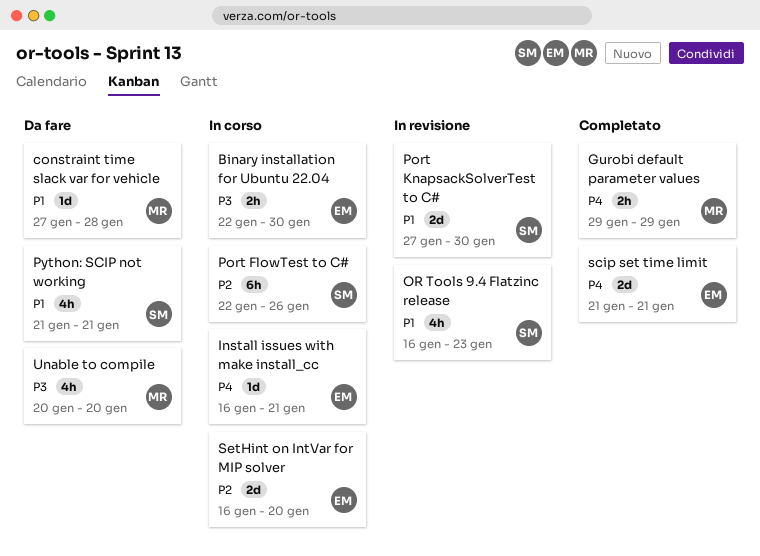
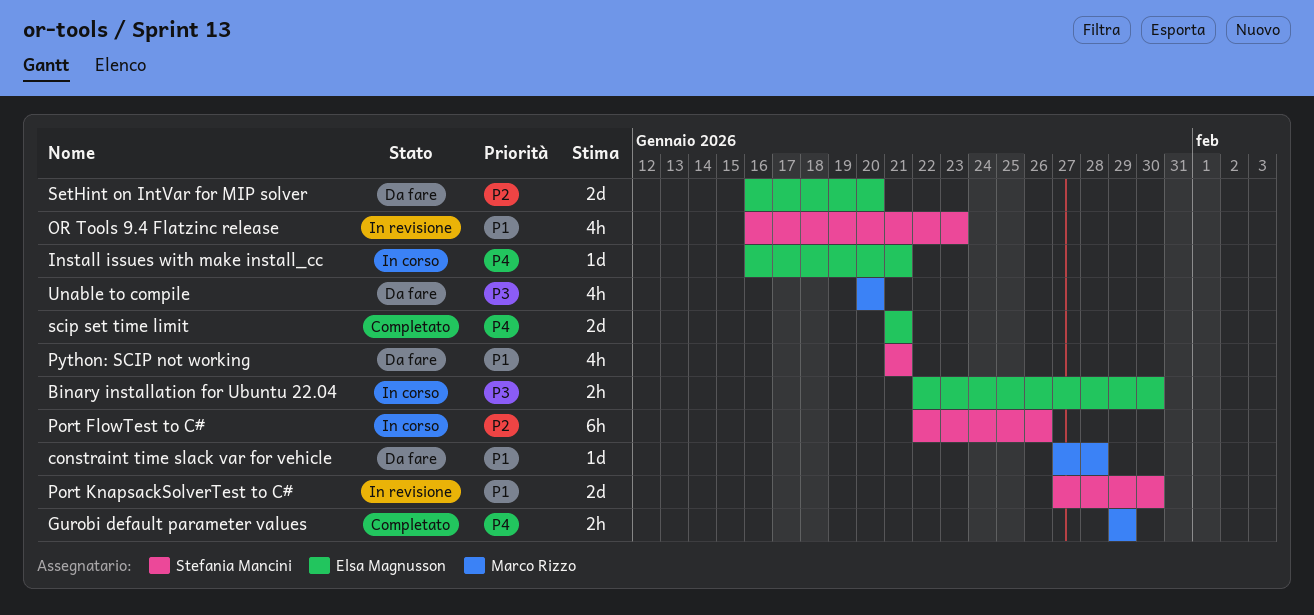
SetHint on IntVar for MIP solver, status: In corso -> Da fare

